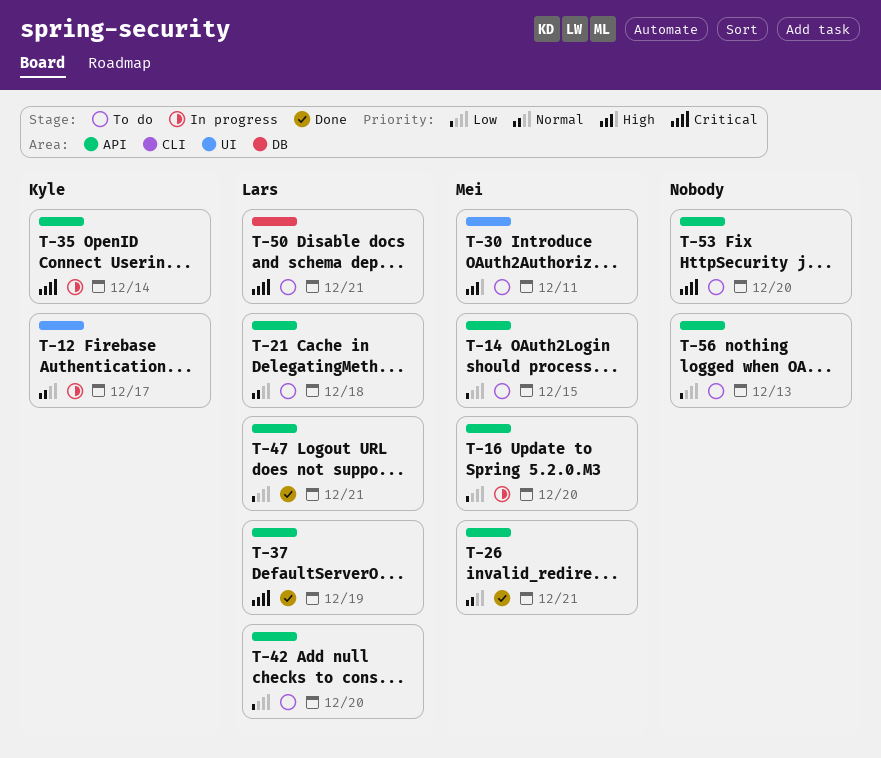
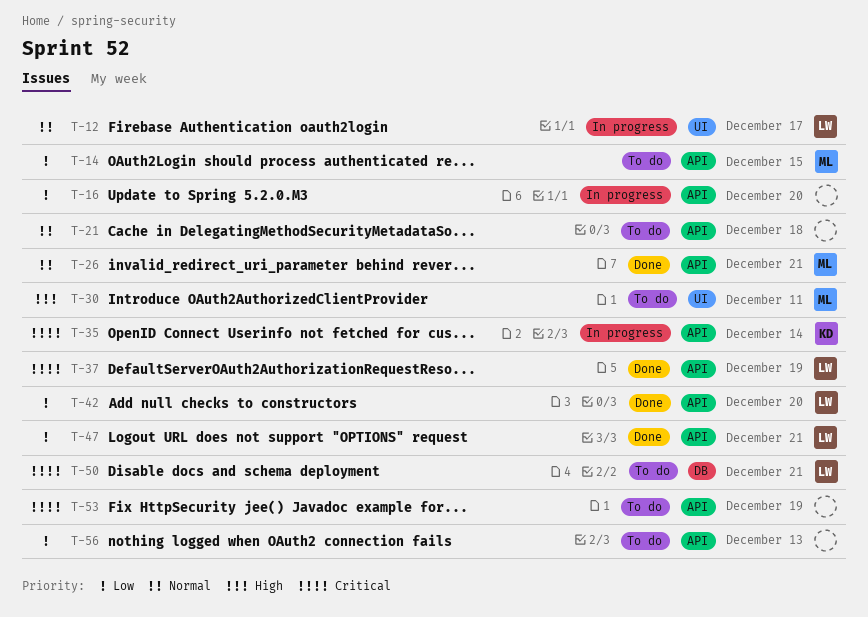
T-12, owner: Kyle -> Lars
T-16, owner: Mei -> none
T-21, owner: Lars -> none
T-42, status: To do -> Done
T-53, due: Dec 20 -> Dec 19

